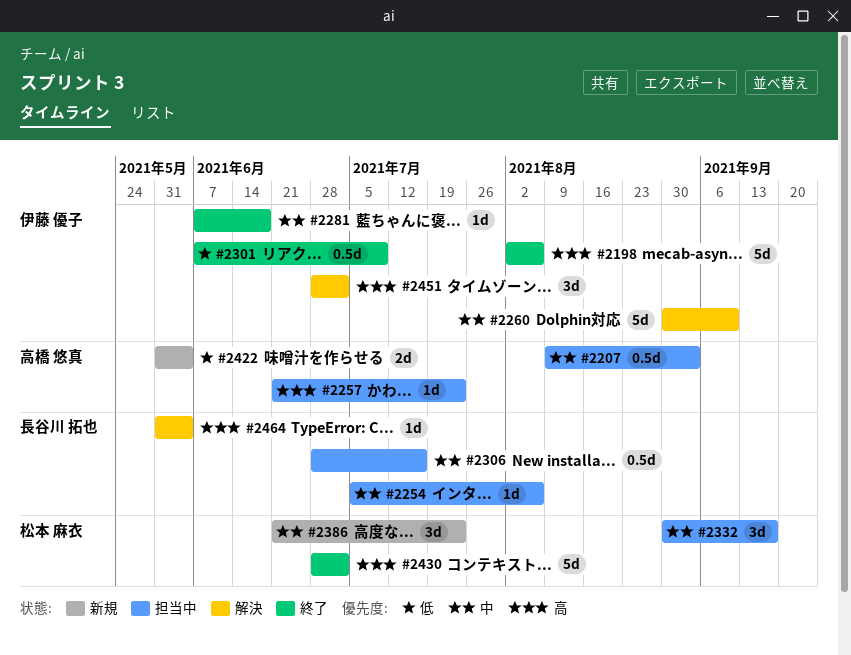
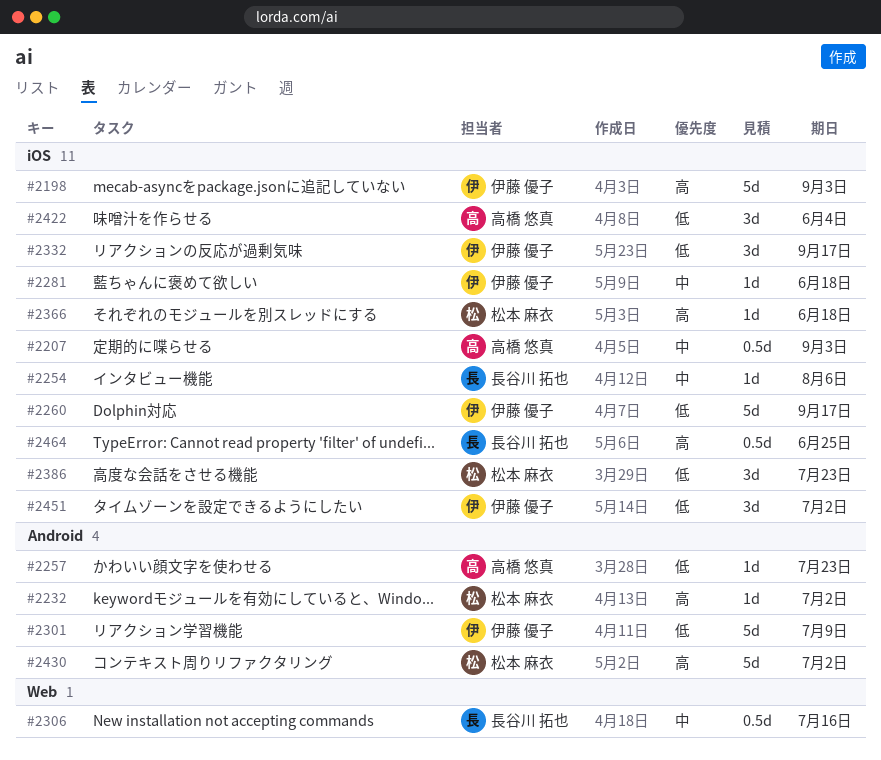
#2198, due: Aug 6 -> Sep 3
#2232: none -> present
#2257, priority: 高 -> 低
#2260, priority: 中 -> 低
#2260, due: Sep 10 -> Sep 17
#2301, estimate: 0.5d -> 5d
#2332, owner: 松本 麻衣 -> 伊藤 優子
#2332, priority: 中 -> 低
#2366: none -> present
#2386, priority: 中 -> 低
#2422, estimate: 2d -> 3d
#2451, priority: 高 -> 低
#2464, estimate: 1d -> 0.5d
#2464, due: Jun 4 -> Jun 25

